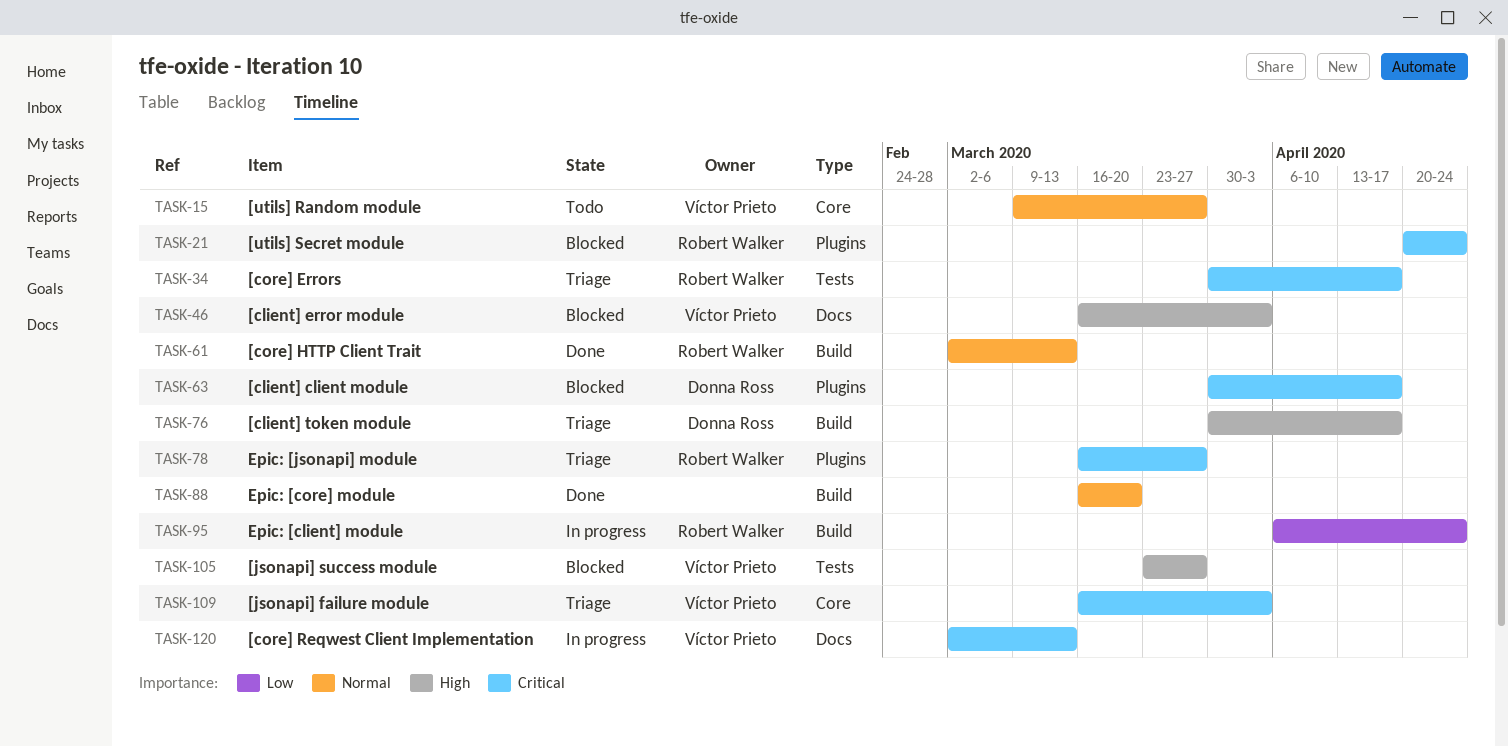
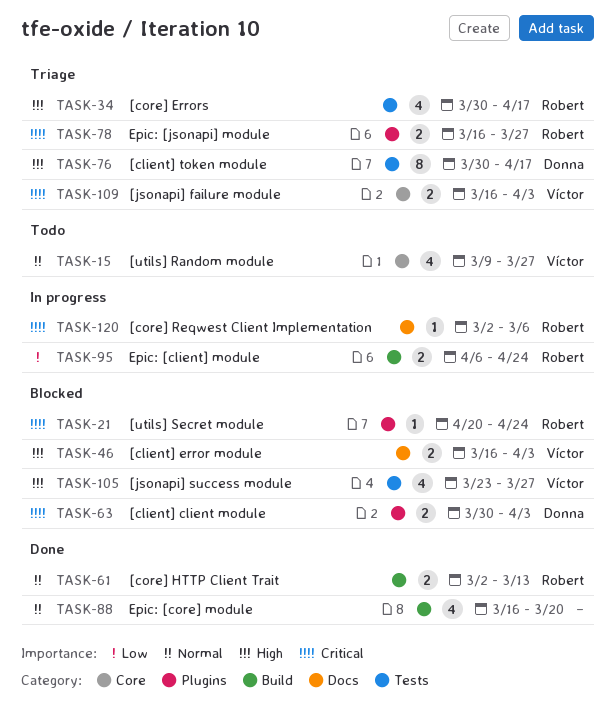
TASK-34, priority: Critical -> High
TASK-63, due: Apr 17 -> Apr 3
TASK-76, label: Build -> Tests
TASK-120, owner: Víctor Prieto -> Robert Walker
TASK-120, due: Mar 13 -> Mar 6

